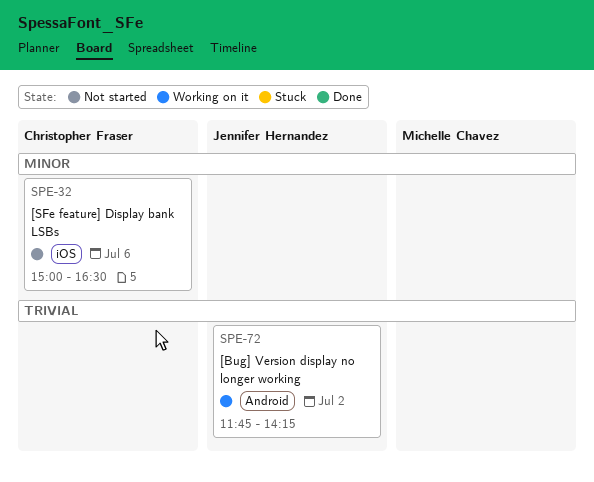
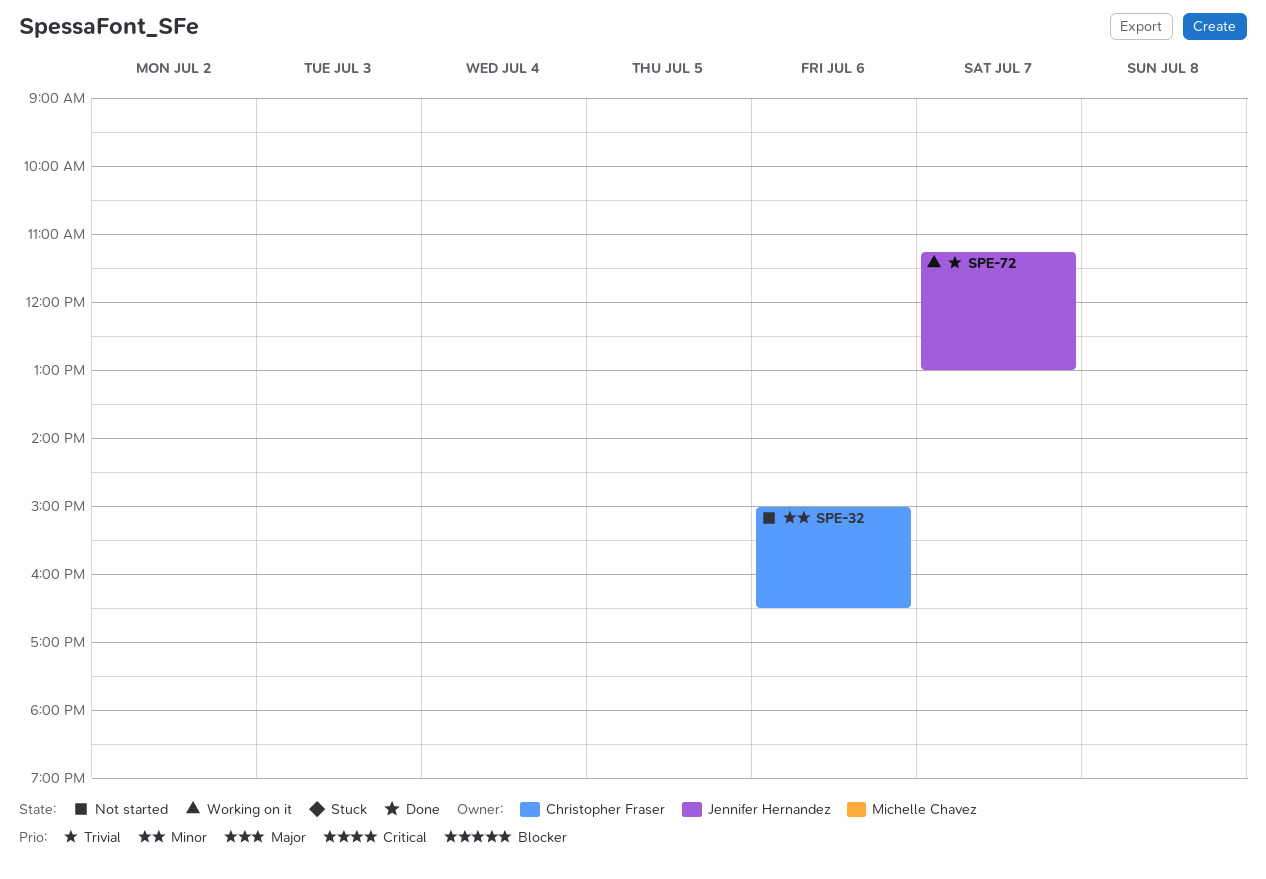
SPE-72, day: Jul 2 -> Jul 7
SPE-72, begins: 11:45 -> 11:15
SPE-72, ends: 14:15 -> 13:00

